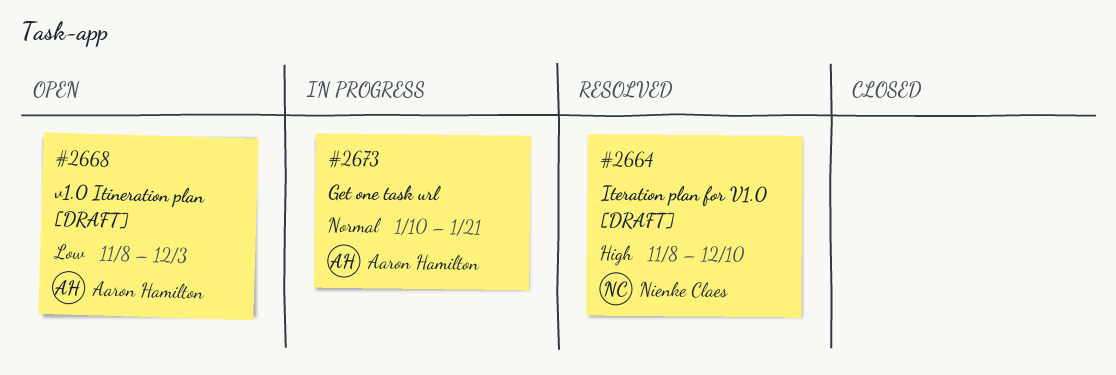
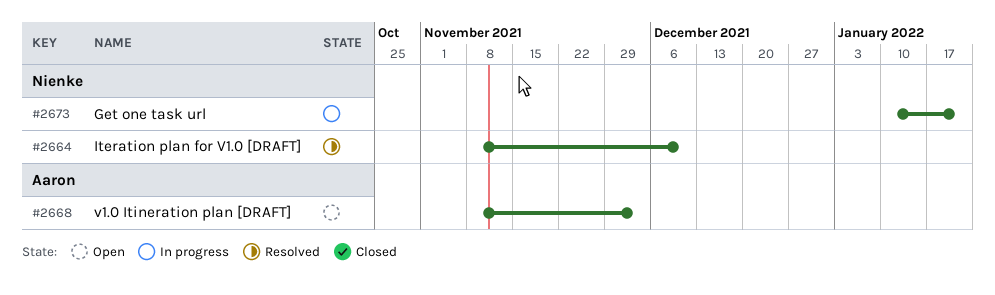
#2673, owner: Aaron Hamilton -> Nienke Claes

